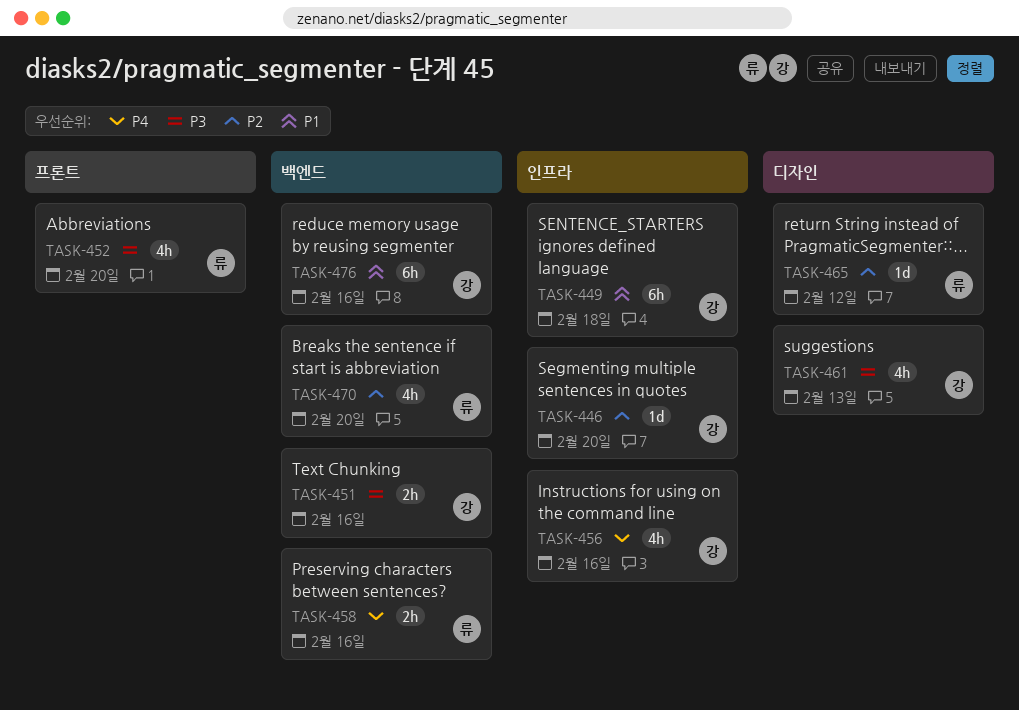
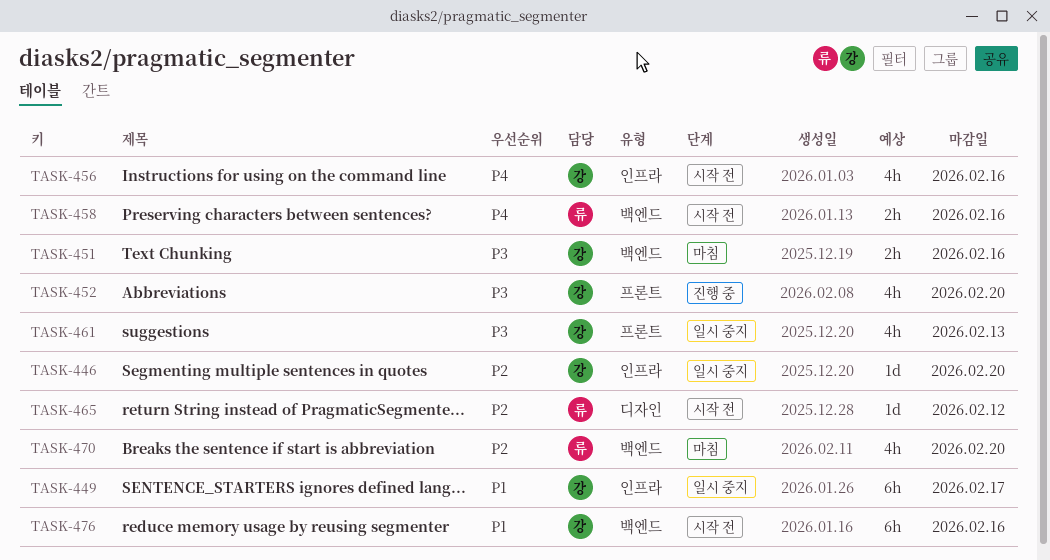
TASK-449, due: Feb 18 -> Feb 17
TASK-452, owner: 류 -> 강
TASK-461, label: 디자인 -> 프론트

